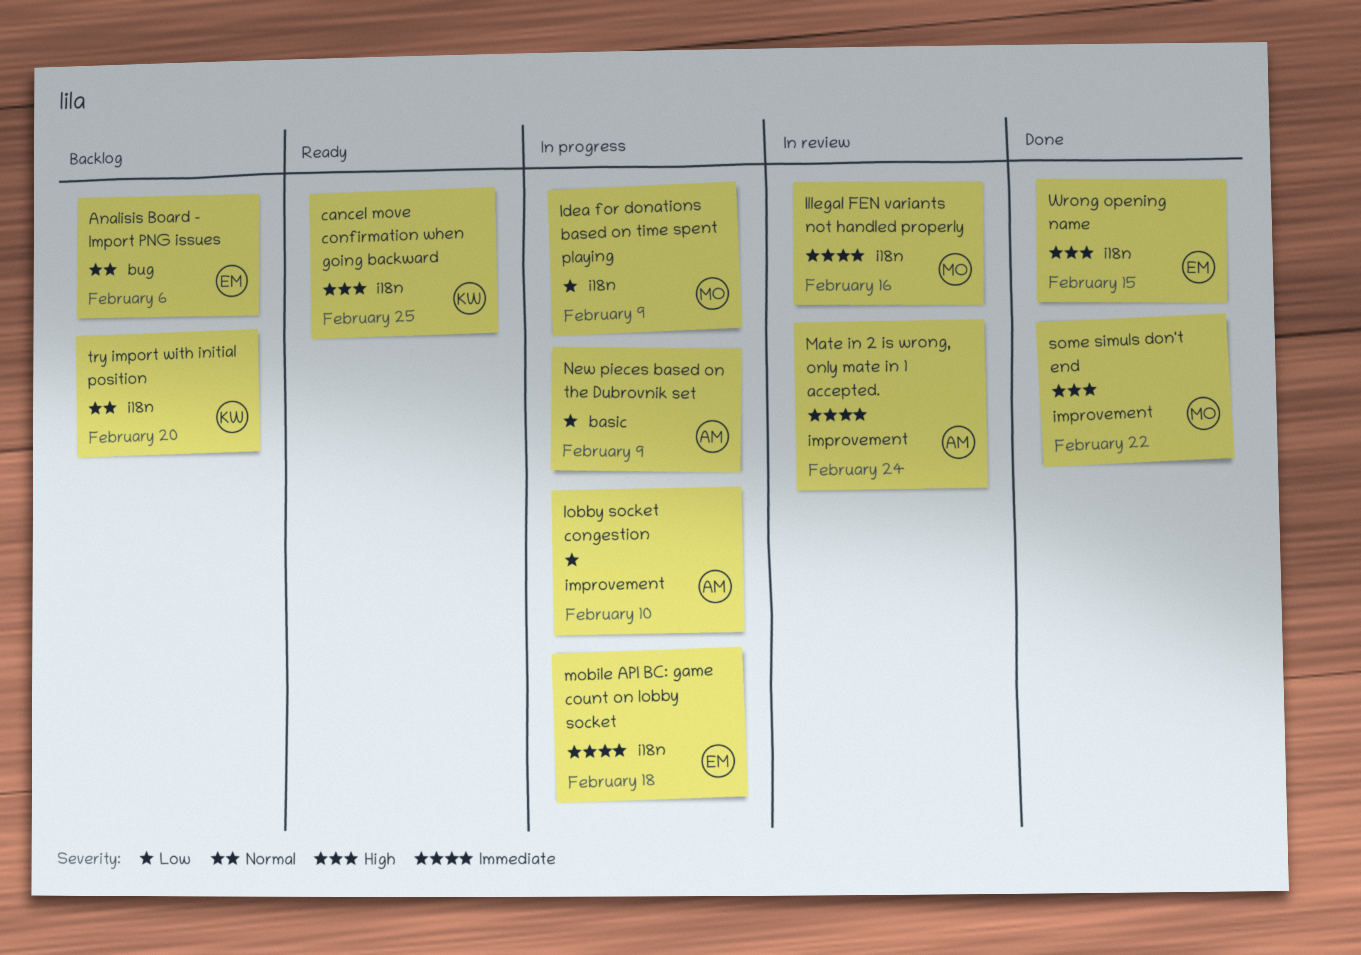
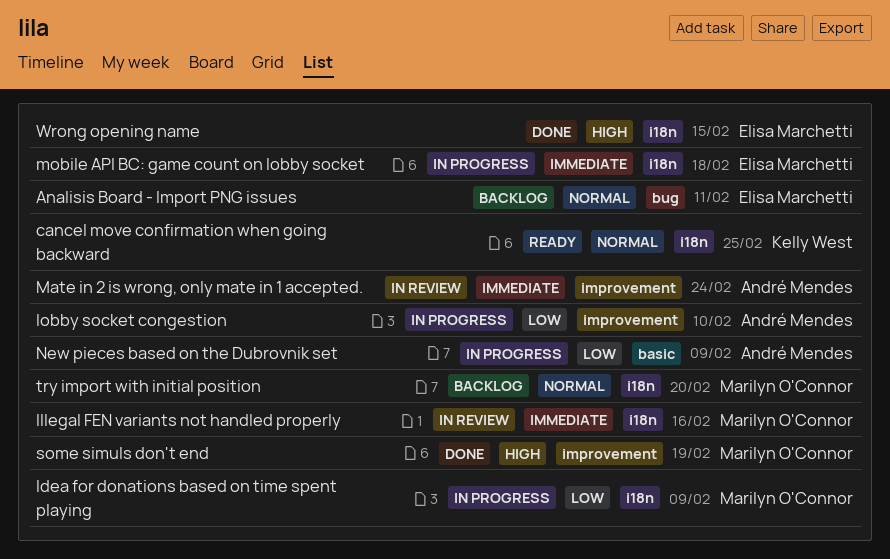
Analisis Board - Import PNG issues, due: Feb 6 -> Feb 11
cancel move confirmation when going backward, priority: High -> Normal
some simuls don't end, due: Feb 22 -> Feb 19
try import with initial position, owner: Kelly West -> Marilyn O'Connor

